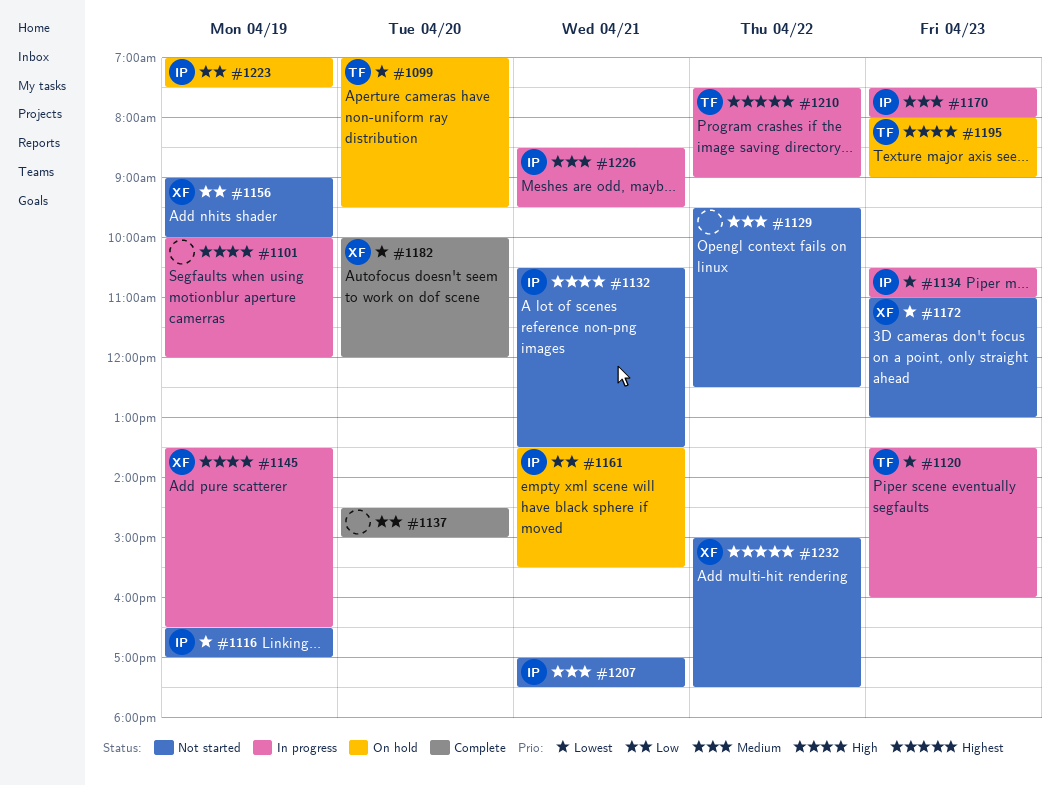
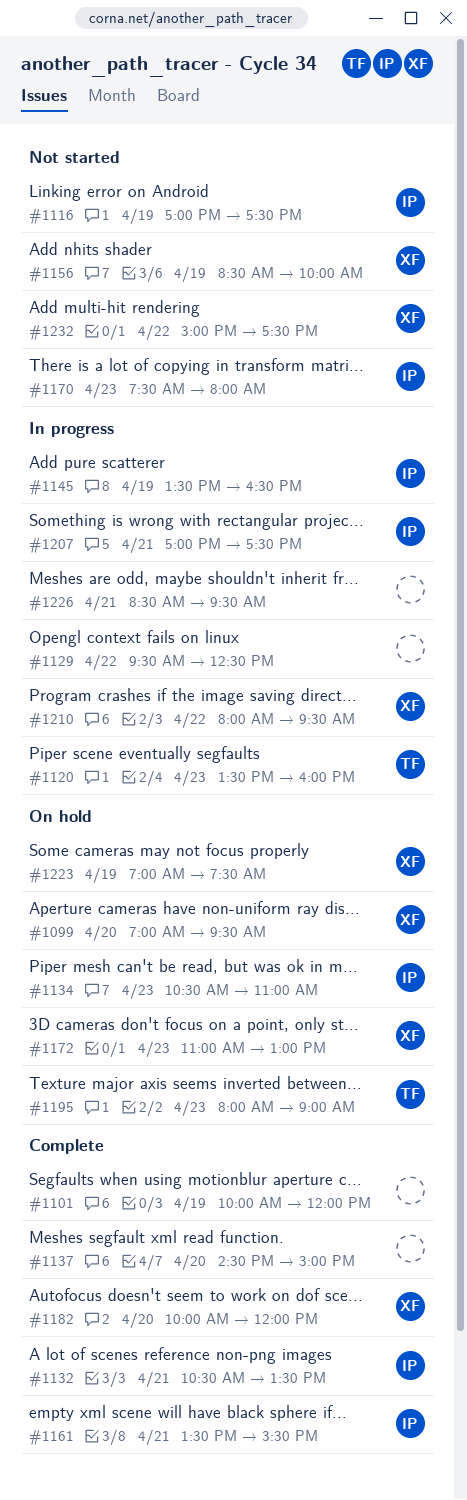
#1099, owner: TF -> XF
#1101, status: In progress -> Complete
#1116, begins: 16:30 -> 17:00
#1116, ends: 17:00 -> 17:30
#1129, status: Not started -> In progress
#1132, status: Not started -> Complete
#1134, status: In progress -> On hold
#1145, owner: XF -> IP
#1156, begins: 09:00 -> 08:30
#1161, status: On hold -> Complete
#1170, status: In progress -> Not started
#1172, status: Not started -> On hold
#1207, status: Not started -> In progress
#1210, owner: TF -> XF
#1210, begins: 07:30 -> 08:00
#1210, ends: 09:00 -> 09:30
#1223, owner: IP -> XF
#1226, owner: IP -> none

